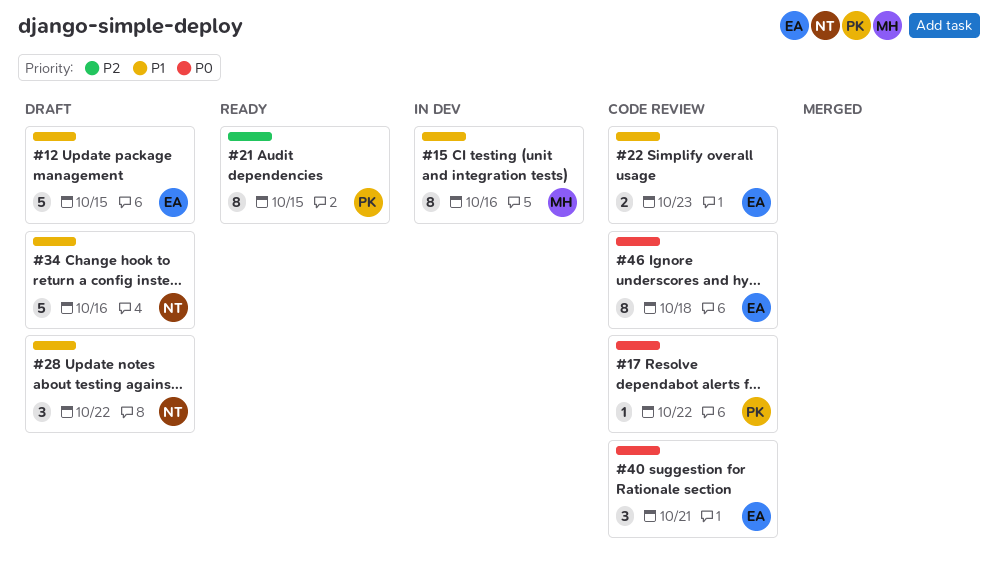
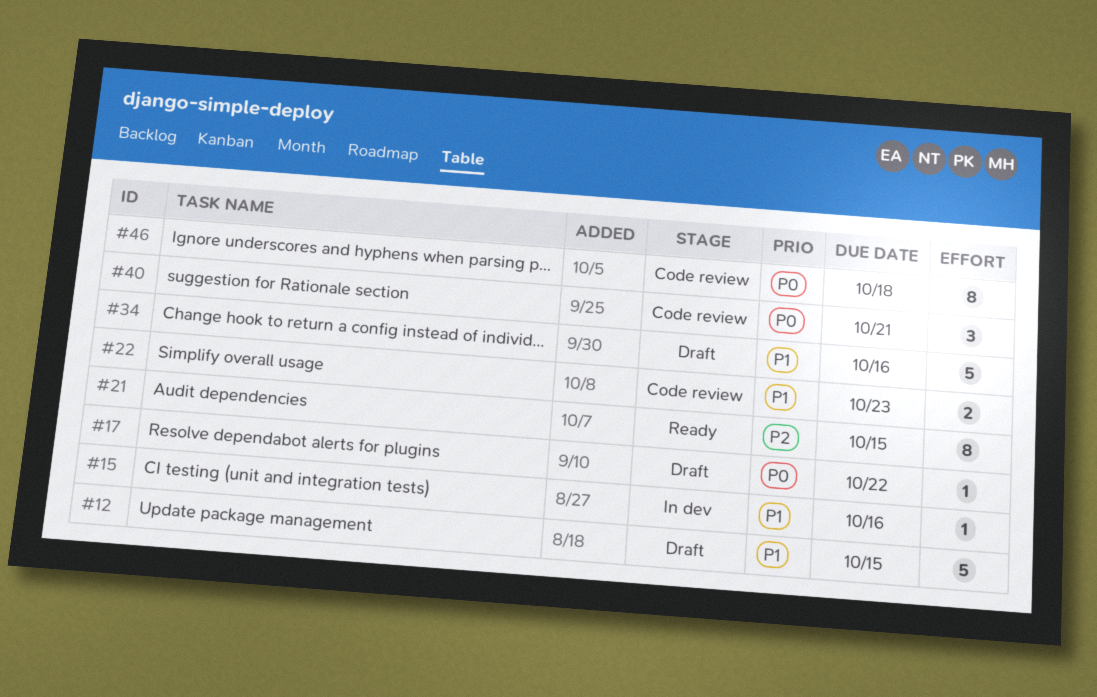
#15, estimate: 8 -> 1
#17, status: Code review -> Draft
#28: present -> none

